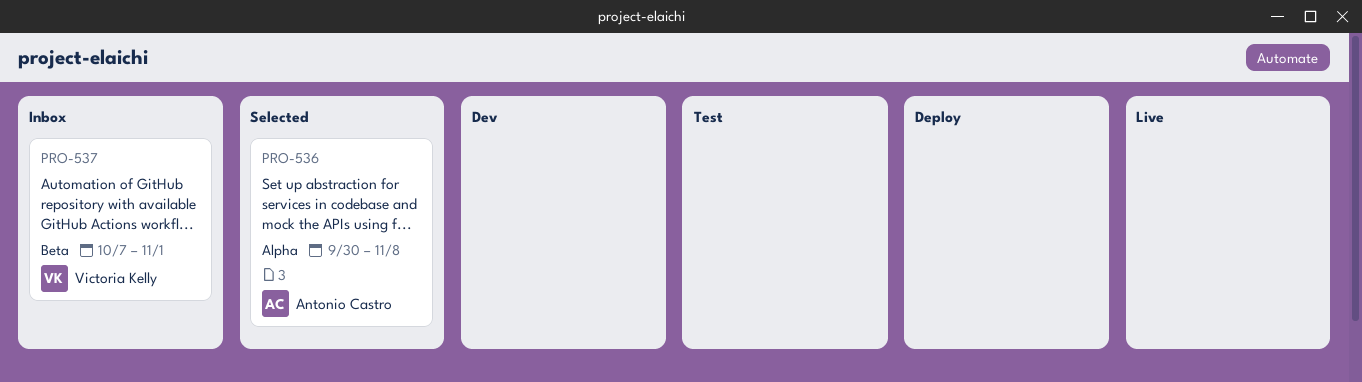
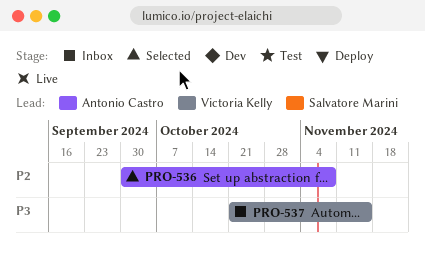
PRO-537, start: Oct 7 -> Oct 21
PRO-537, due: Nov 1 -> Nov 15

